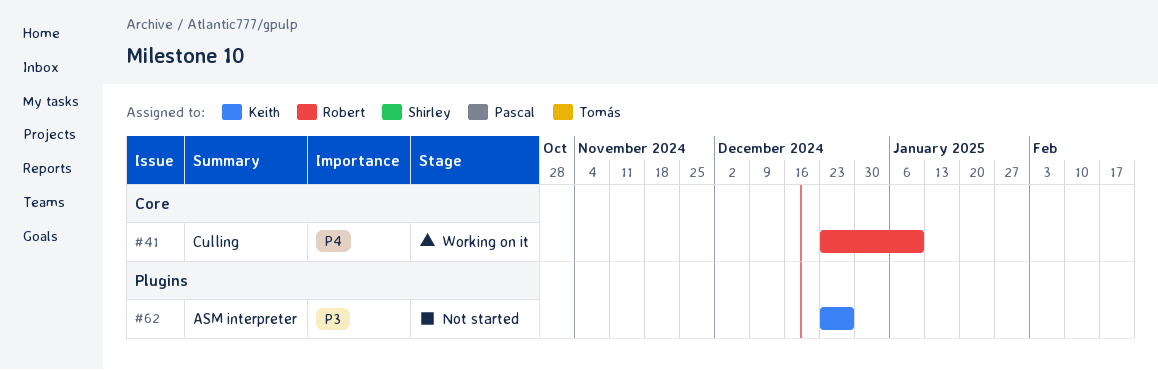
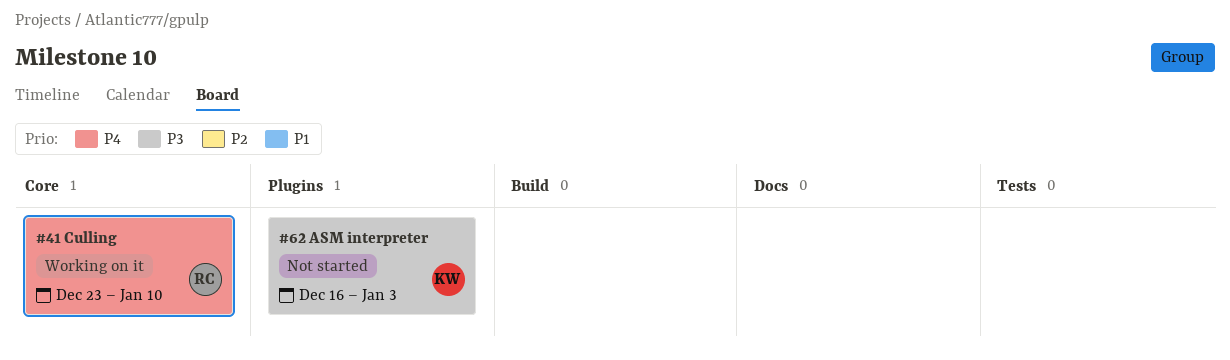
#62, start: Dec 23 -> Dec 16
#62, due: Dec 27 -> Jan 3

